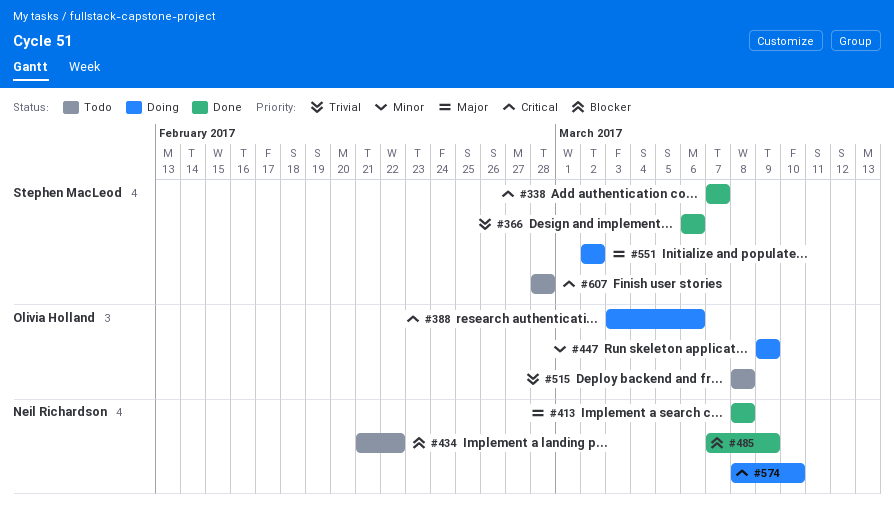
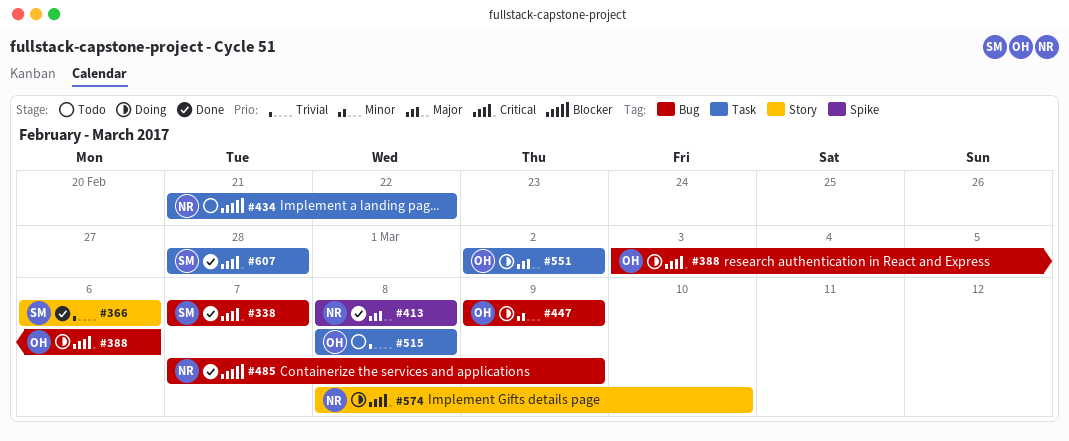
#551, owner: Stephen MacLeod -> Olivia Holland
#607, status: Todo -> Done

